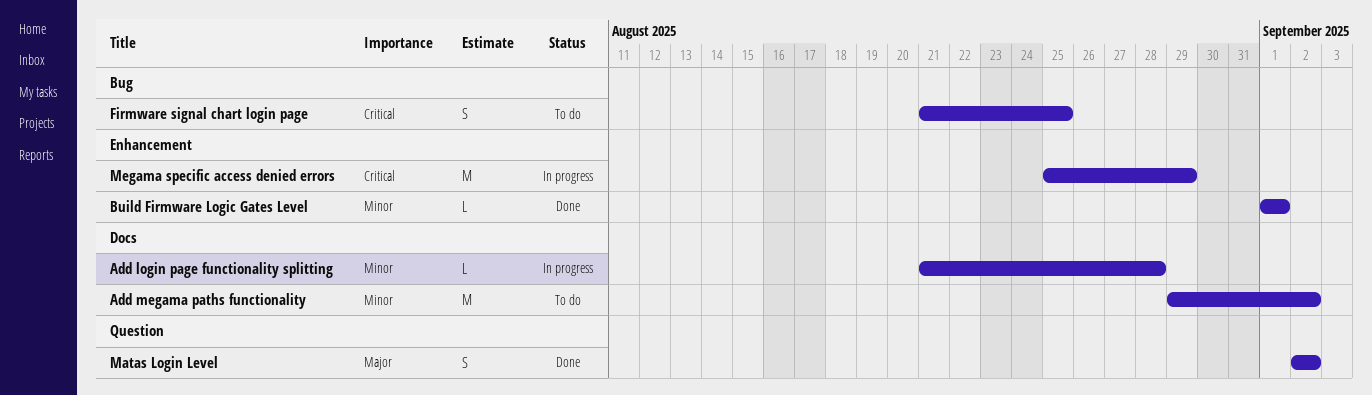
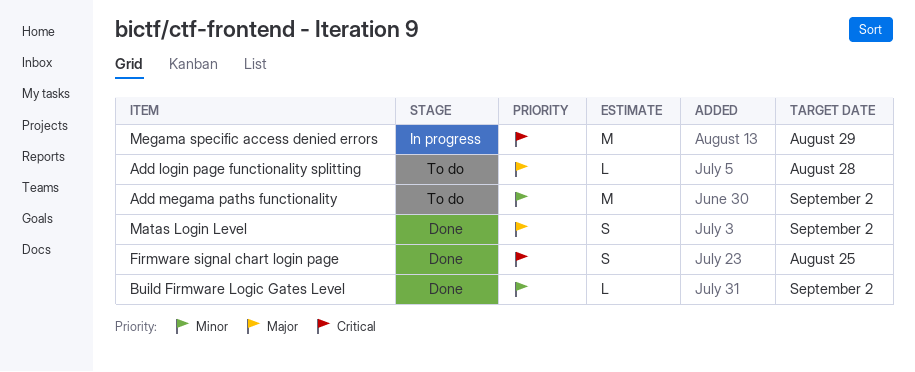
Add login page functionality splitting, status: In progress -> To do
Add login page functionality splitting, priority: Minor -> Major
Build Firmware Logic Gates Level, due: Sep 1 -> Sep 2
Firmware signal chart login page, status: To do -> Done

